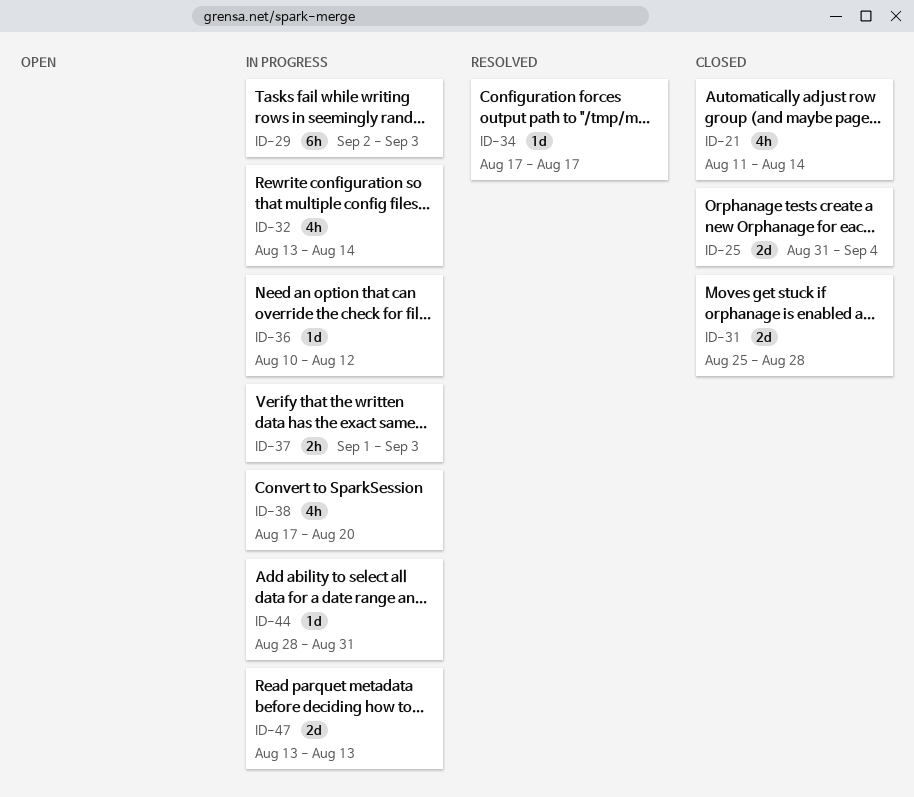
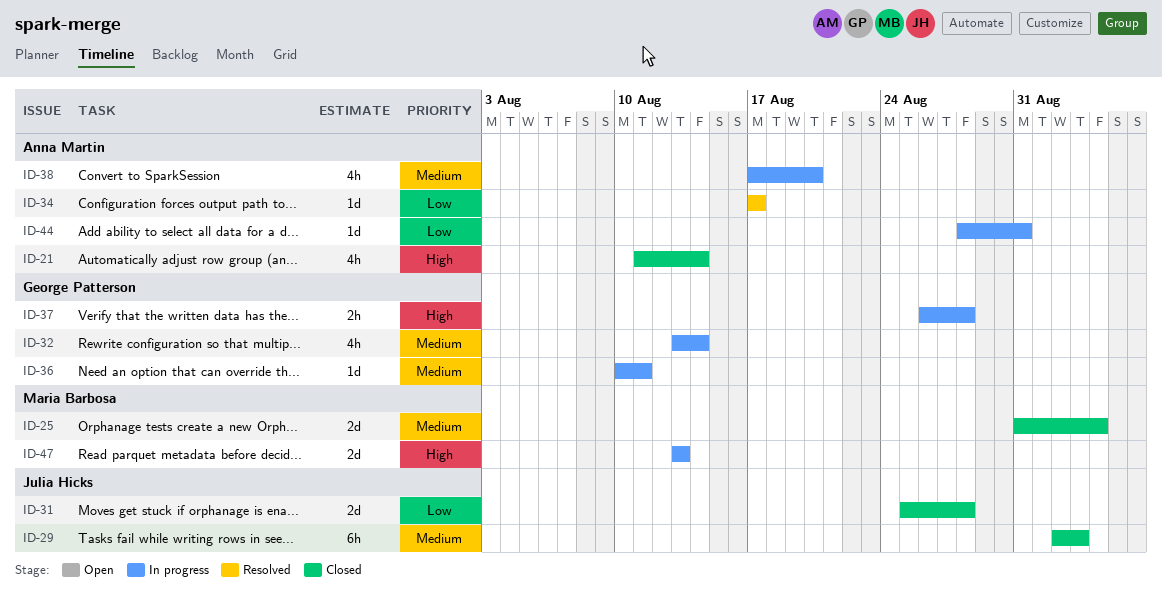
ID-29, status: In progress -> Closed
ID-36, due: Aug 12 -> Aug 11
ID-37, start: Sep 1 -> Aug 26
ID-37, due: Sep 3 -> Aug 28

